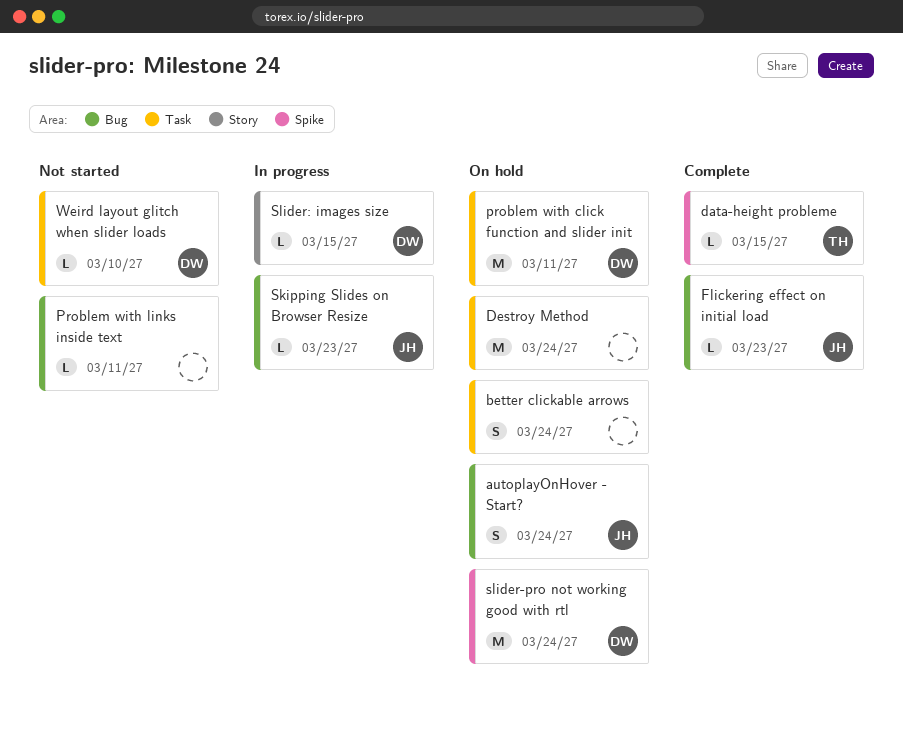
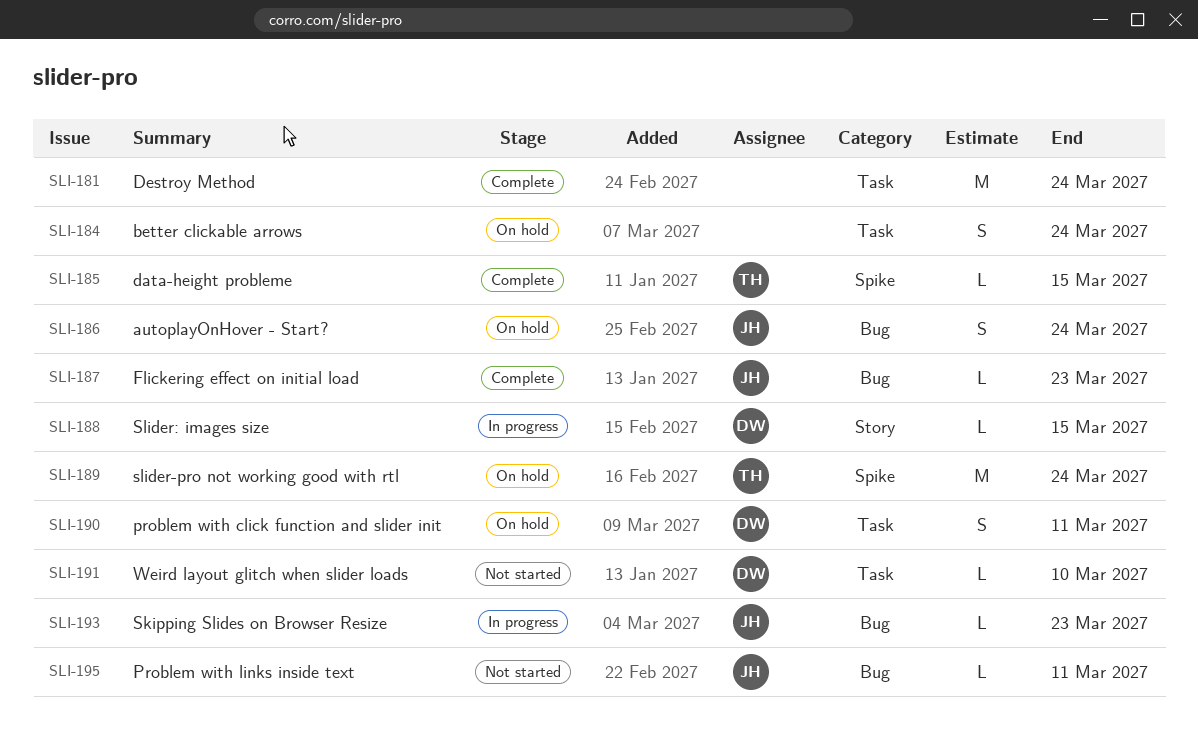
Destroy Method, status: On hold -> Complete
problem with click function and slider init, estimate: M -> S
Problem with links inside text, owner: none -> JH
slider-pro not working good with rtl, owner: DW -> TH

